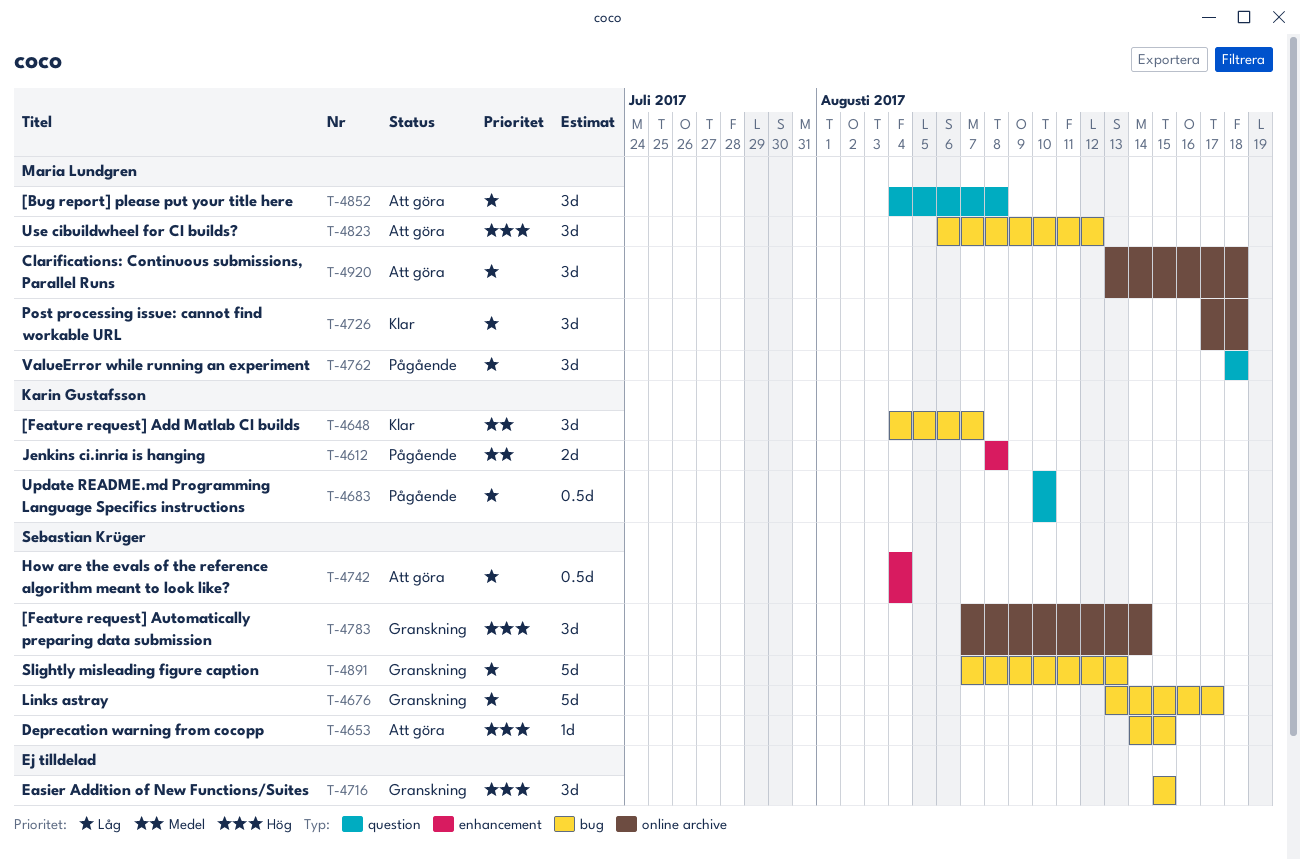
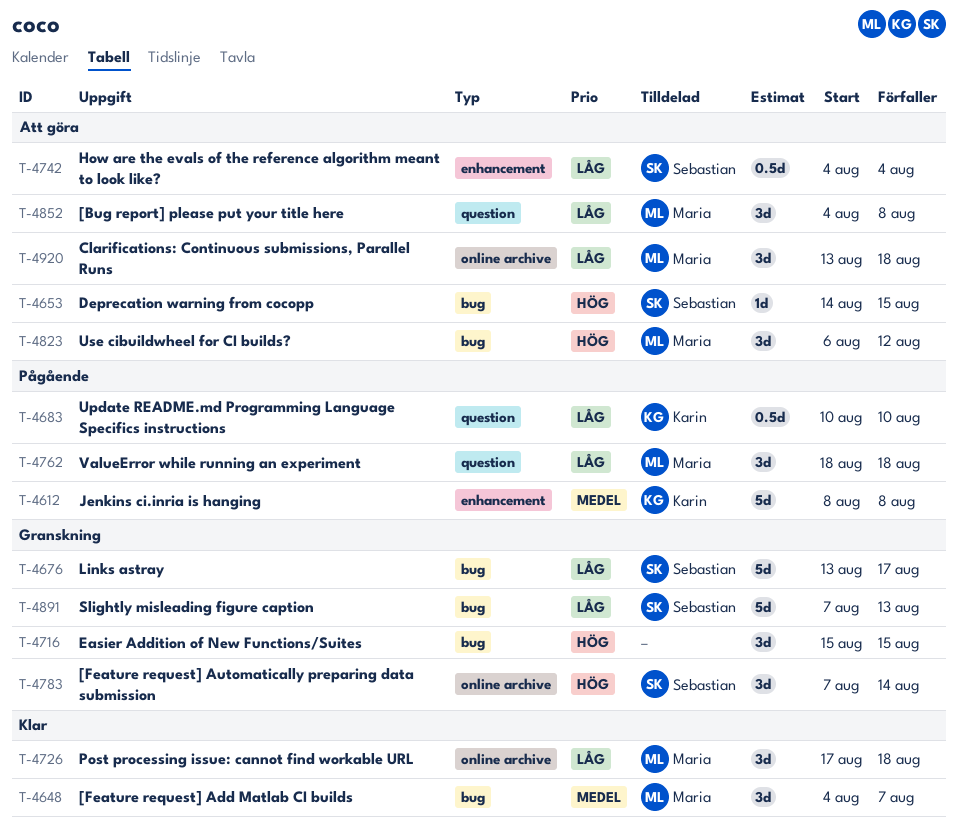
T-4612, estimate: 2d -> 5d
T-4648, owner: Karin Gustafsson -> Maria Lundgren

